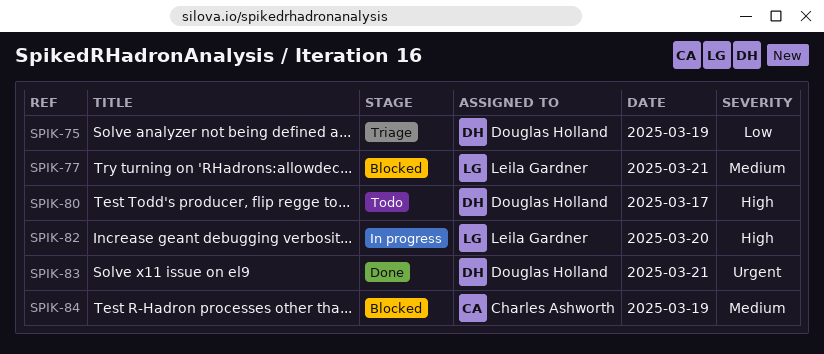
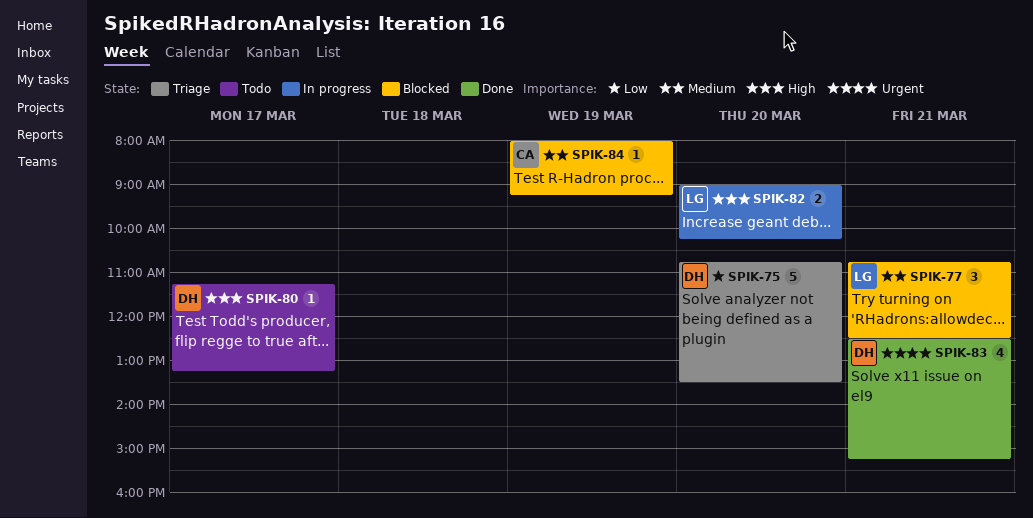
SPIK-75, day: Mar 19 -> Mar 20

